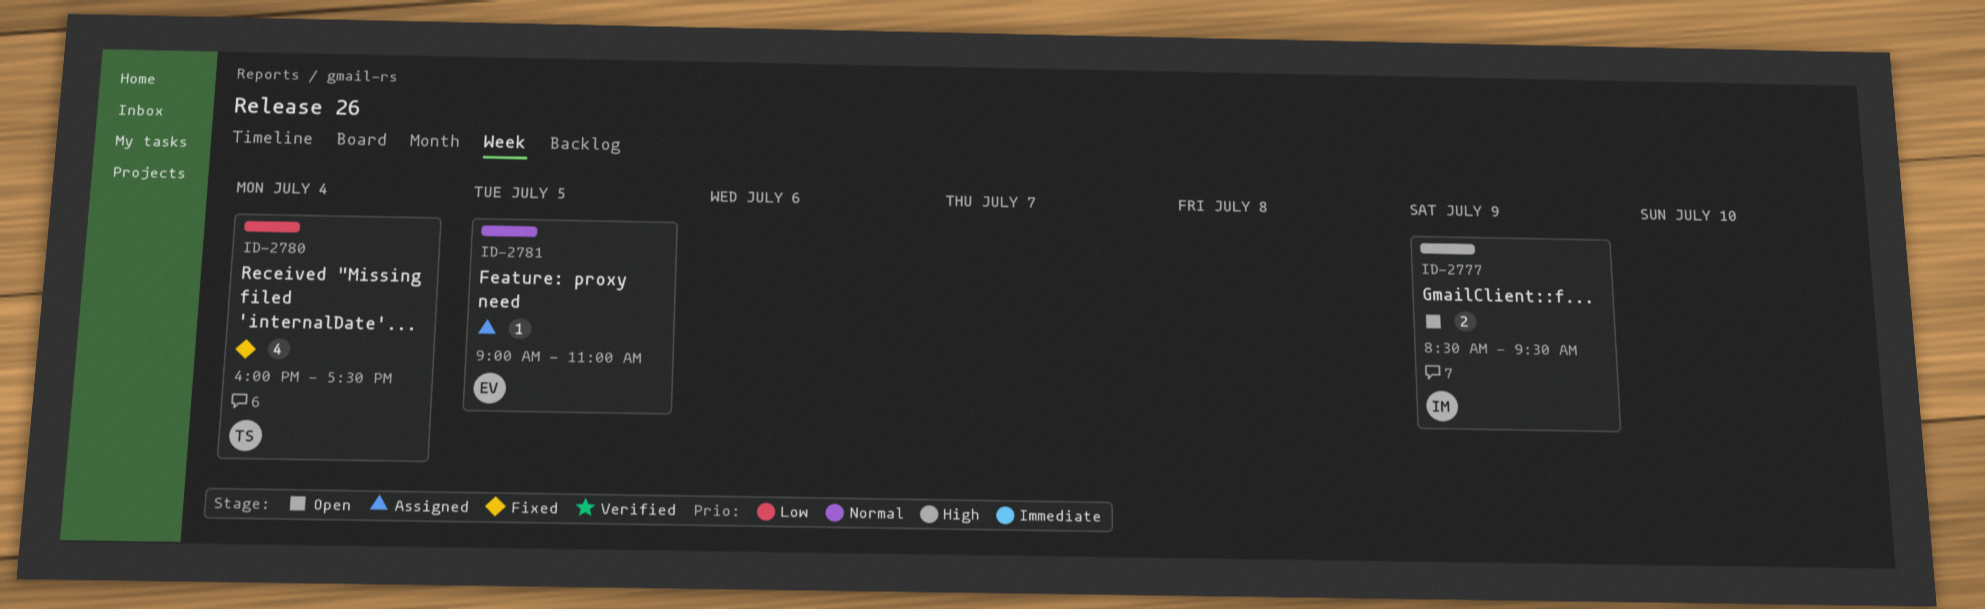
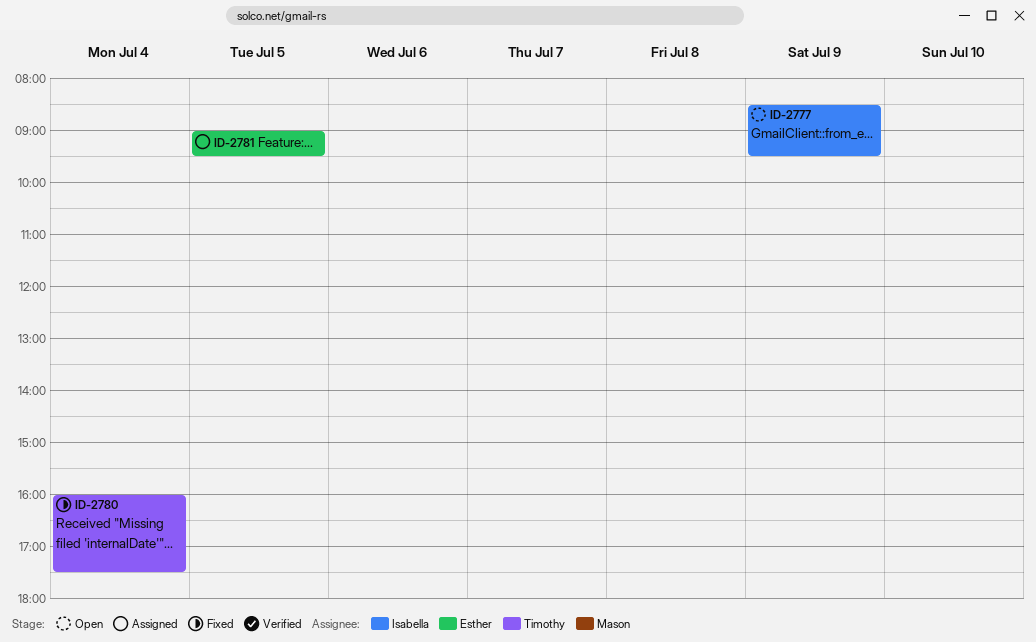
ID-2781, ends: 11:00 -> 09:30

